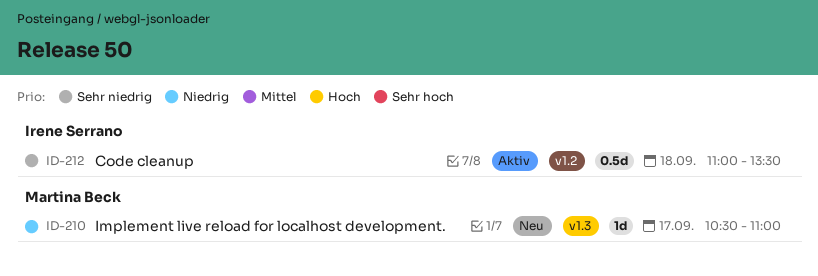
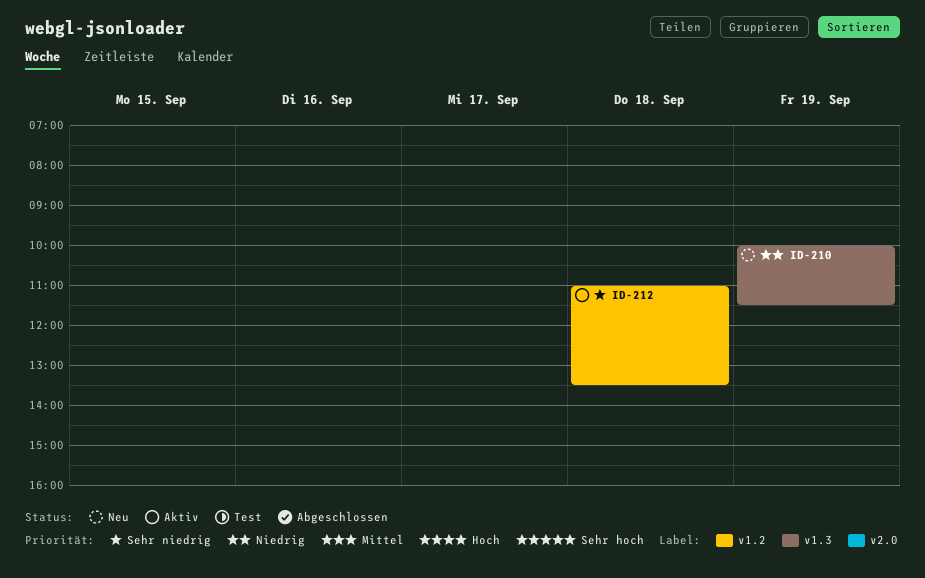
ID-210, day: Sep 17 -> Sep 19
ID-210, begins: 10:30 -> 10:00
ID-210, ends: 11:00 -> 11:30

